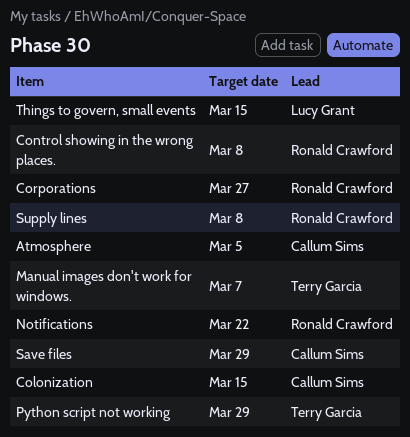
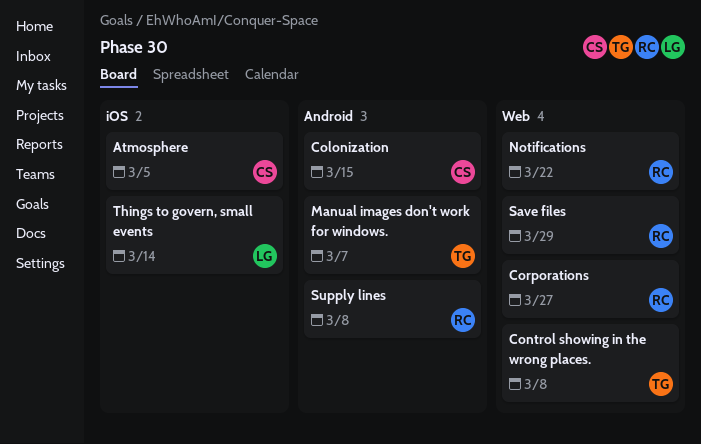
Control showing in the wrong places., owner: Ronald Crawford -> Terry Garcia
Python script not working: present -> none
Save files, owner: Callum Sims -> Ronald Crawford
Things to govern, small events, due: Mar 15 -> Mar 14

